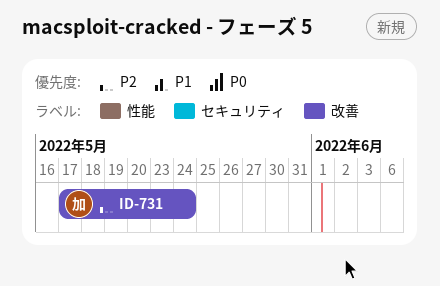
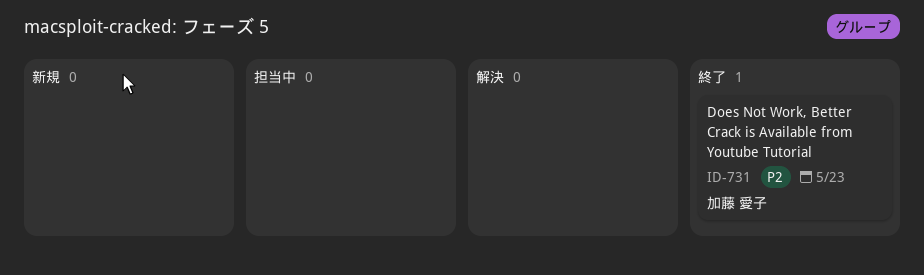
ID-731, due: May 24 -> May 23

